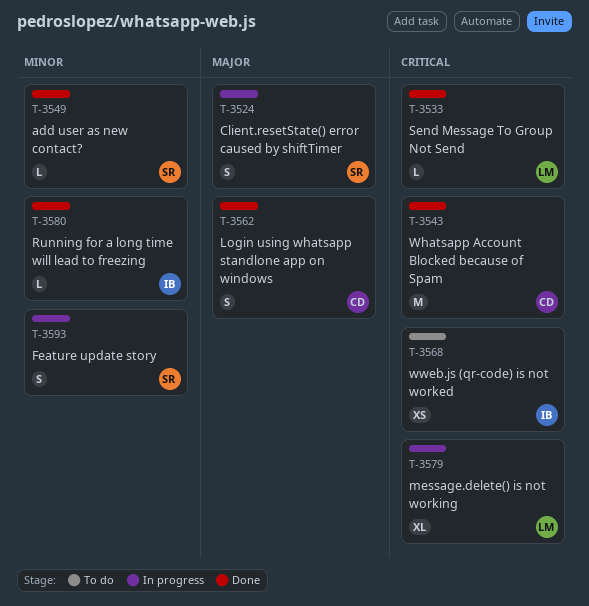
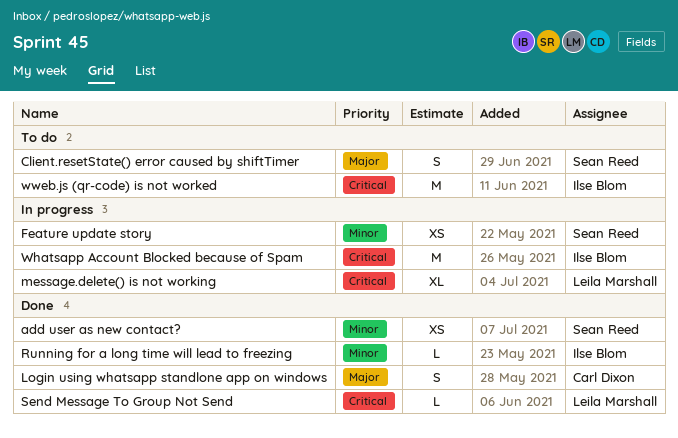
add user as new contact?, estimate: L -> XS
Client.resetState() error caused by shiftTimer, status: In progress -> To do
Feature update story, estimate: S -> XS
Whatsapp Account Blocked because of Spam, status: Done -> In progress
Whatsapp Account Blocked because of Spam, owner: Carl Dixon -> Ilse Blom
wweb.js (qr-code) is not worked, estimate: XS -> M

